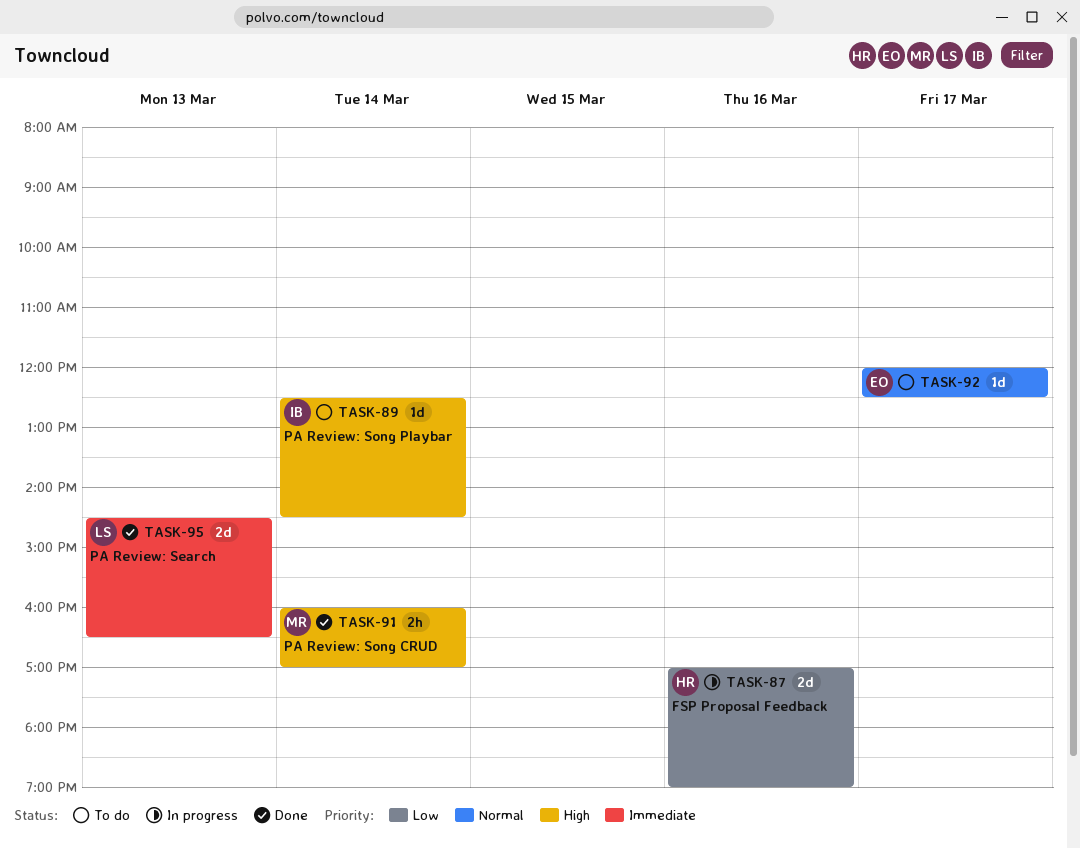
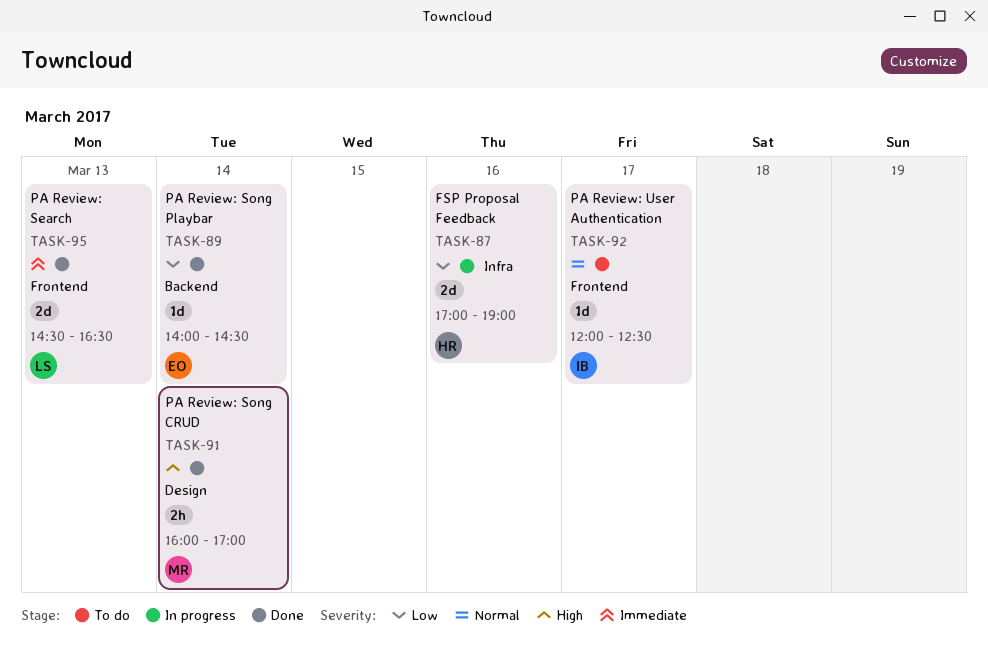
TASK-89, status: To do -> Done
TASK-89, owner: IB -> EO
TASK-89, priority: High -> Low
TASK-89, begins: 12:30 -> 14:00
TASK-92, owner: EO -> IB

